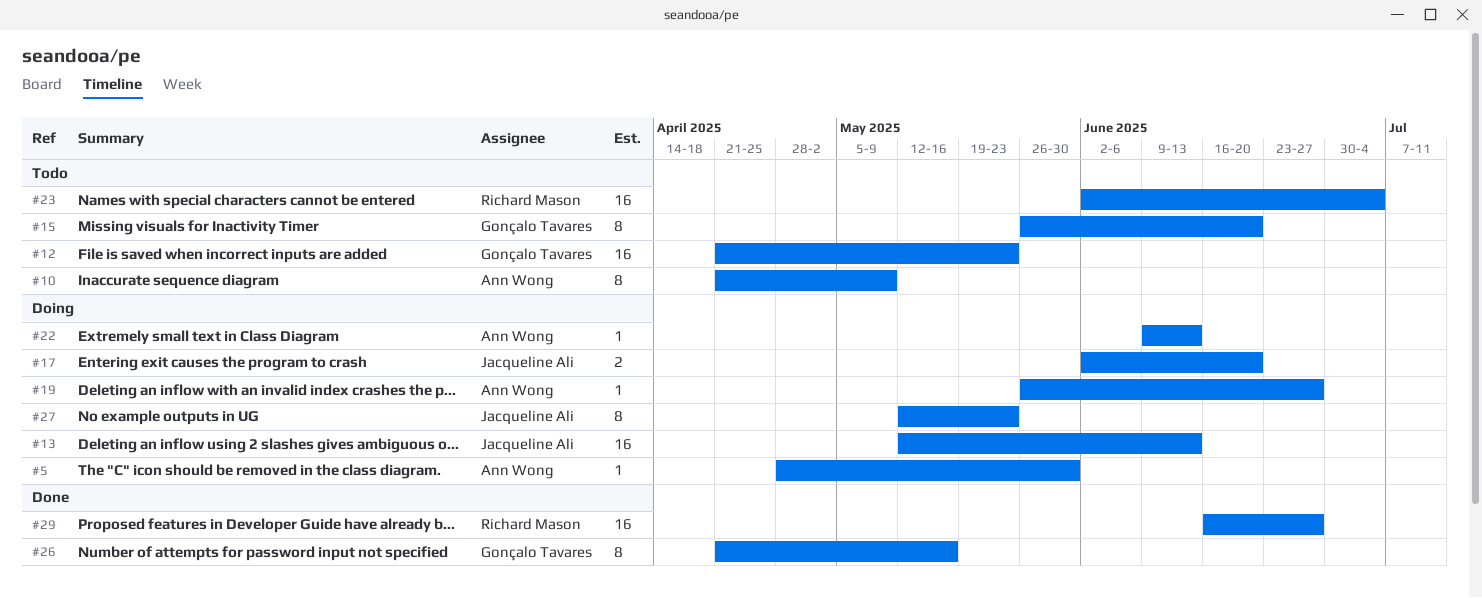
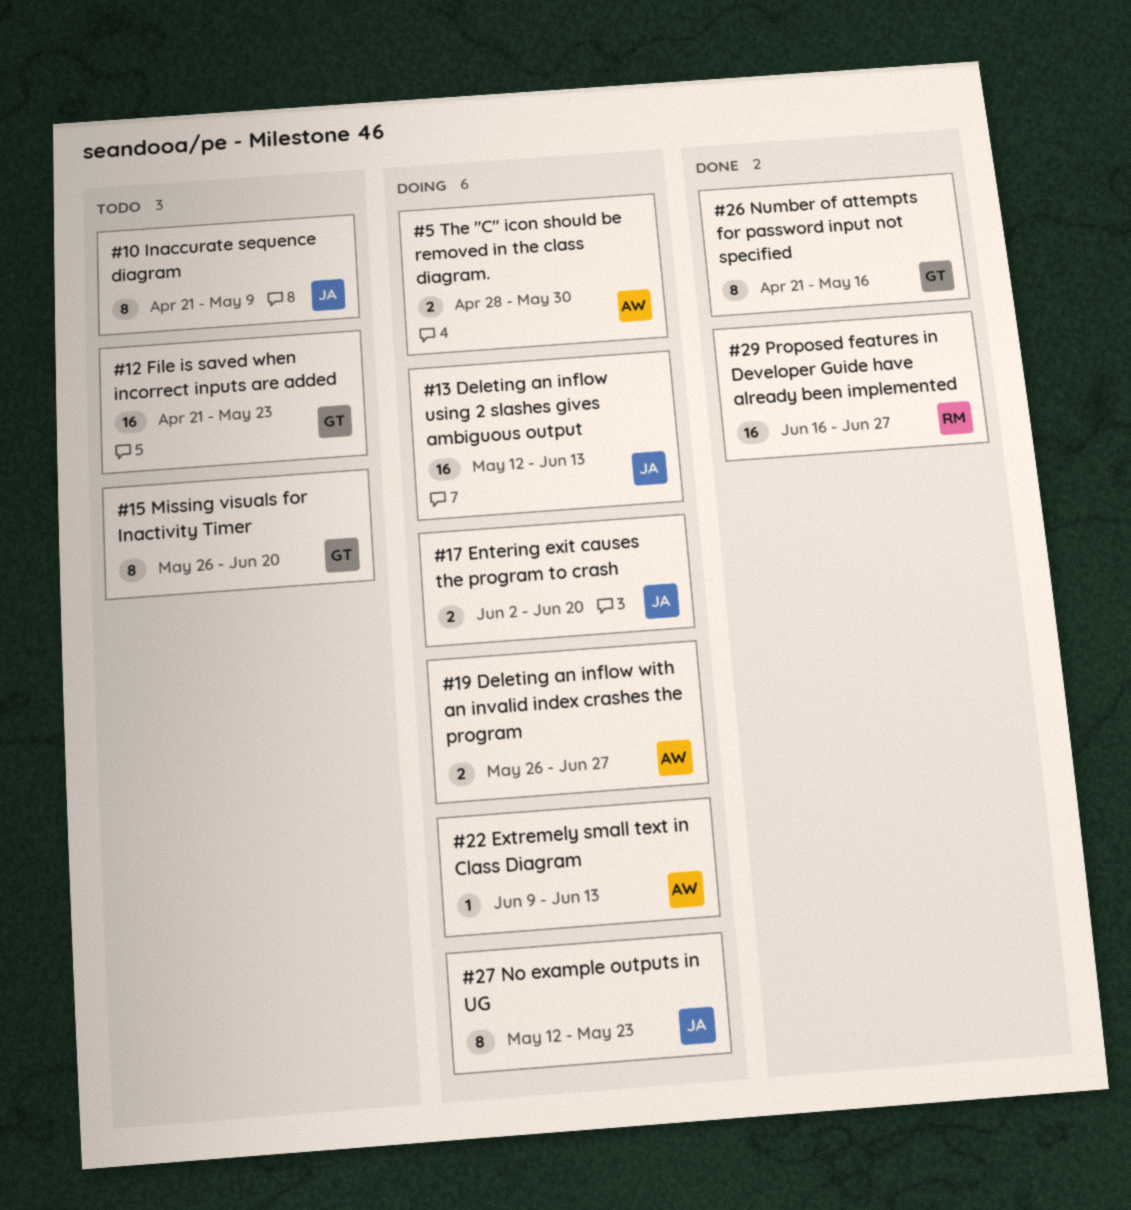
#5, estimate: 1 -> 2
#10, owner: Ann Wong -> Jacqueline Ali
#19, estimate: 1 -> 2
#23: present -> none

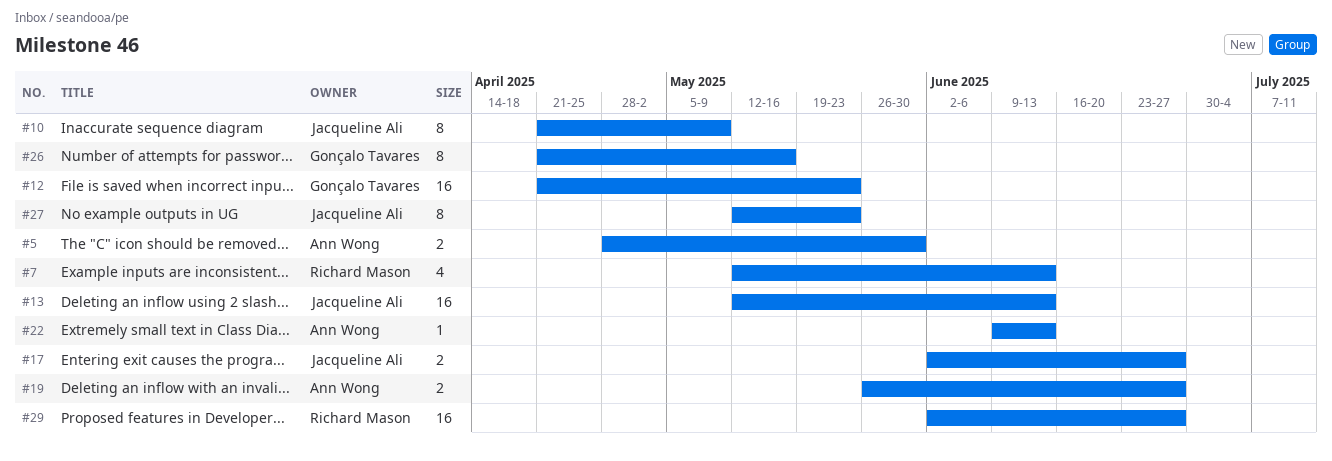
#7: none -> present
#15: present -> none
#17, due: Jun 20 -> Jun 27
#29, start: Jun 16 -> Jun 2

